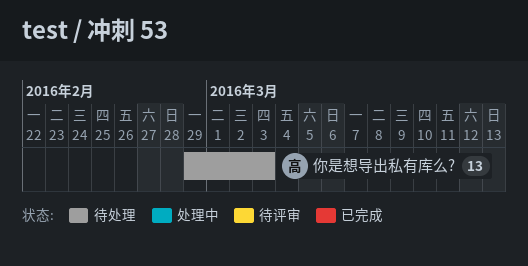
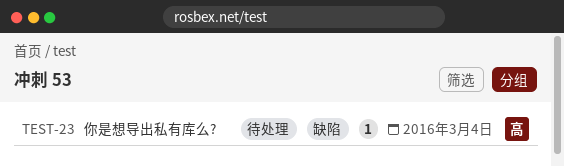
你是想导出私有库么?, estimate: 13 -> 1
你是想导出私有库么?, due: Mar 3 -> Mar 4

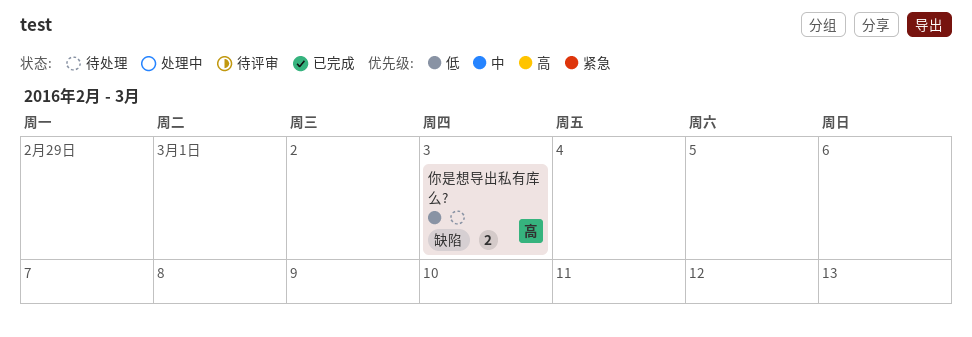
你是想导出私有库么?, estimate: 1 -> 2
你是想导出私有库么?, due: Mar 4 -> Mar 3

